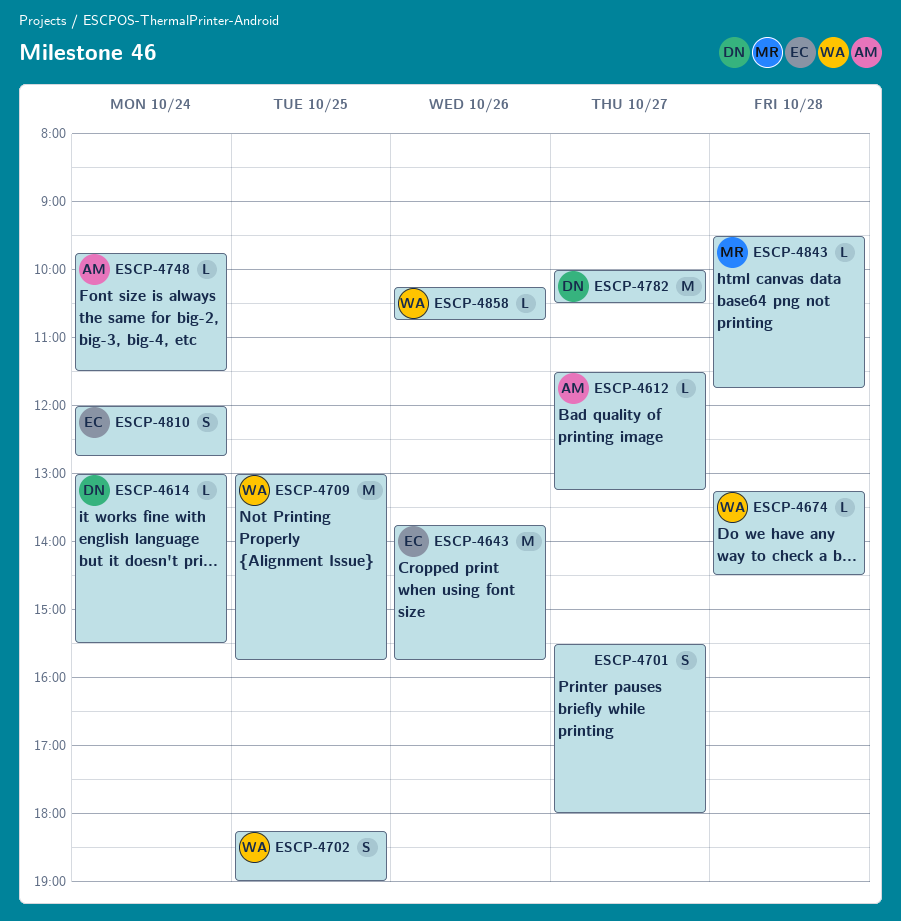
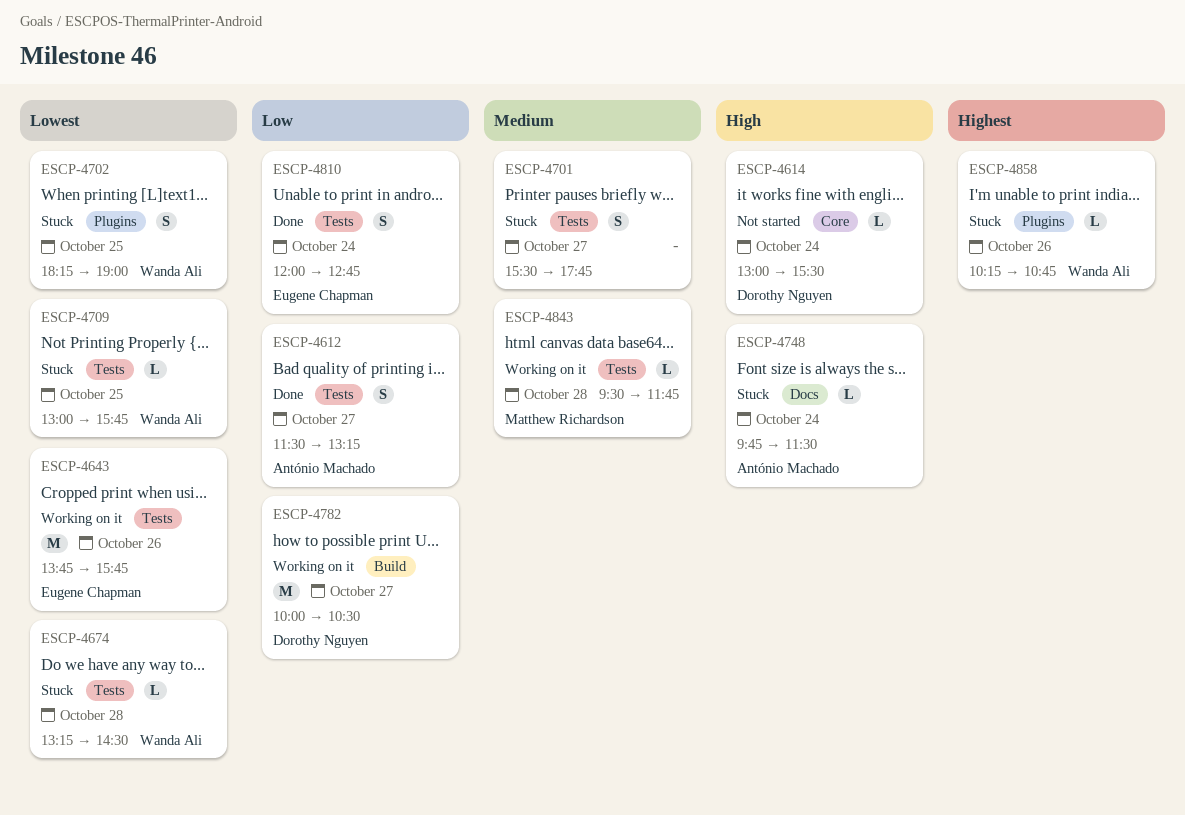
ESCP-4612, estimate: L -> S
ESCP-4701, ends: 18:00 -> 17:45
ESCP-4709, estimate: M -> L

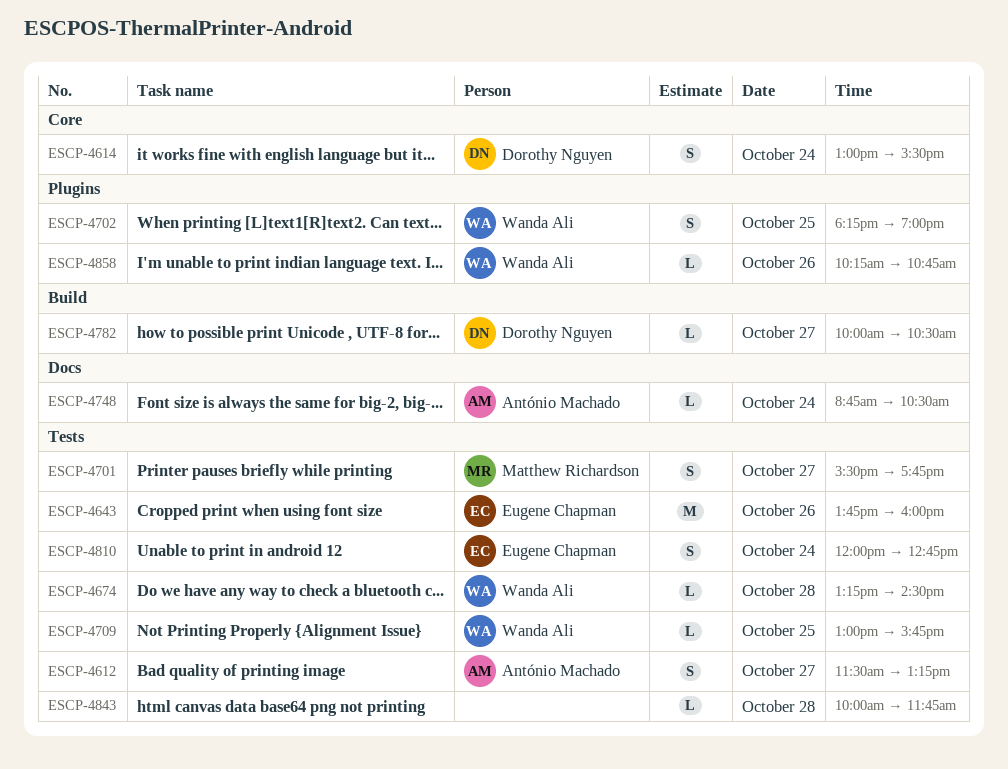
ESCP-4614, estimate: L -> S
ESCP-4643, ends: 15:45 -> 16:00
ESCP-4701, owner: none -> Matthew Richardson
ESCP-4748, begins: 09:45 -> 08:45
ESCP-4748, ends: 11:30 -> 10:30
ESCP-4782, estimate: M -> L
ESCP-4843, owner: Matthew Richardson -> none
ESCP-4843, begins: 09:30 -> 10:00

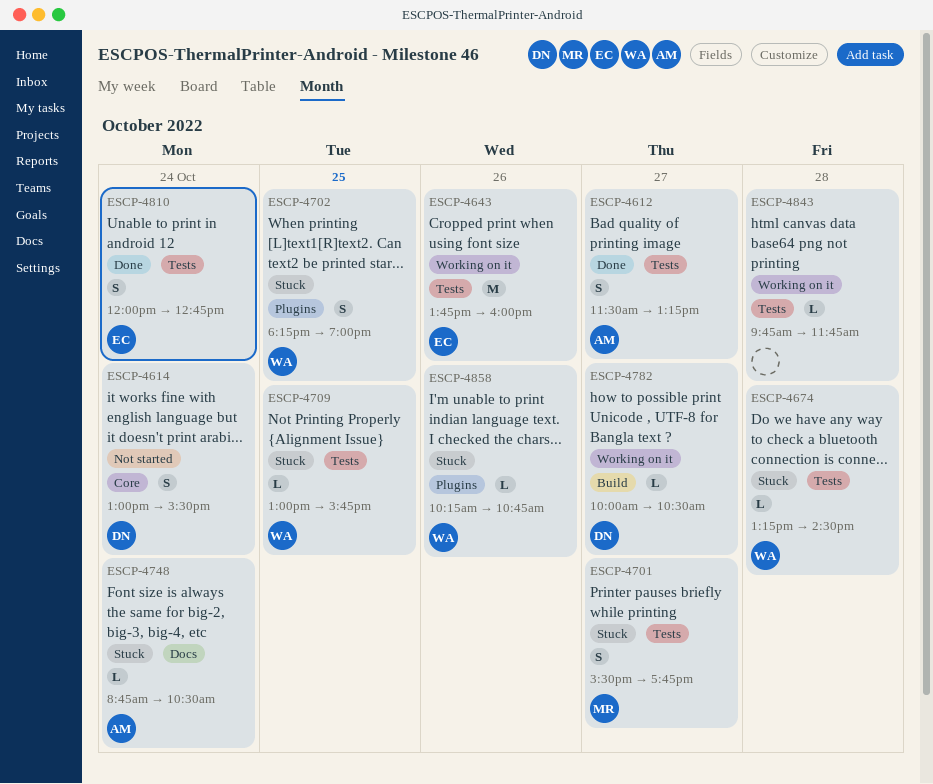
ESCP-4843, begins: 10:00 -> 09:45

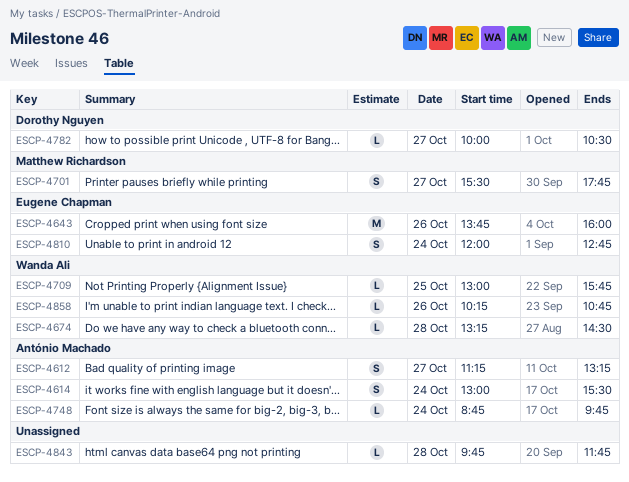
ESCP-4612, begins: 11:30 -> 11:15
ESCP-4614, owner: Dorothy Nguyen -> António Machado
ESCP-4702: present -> none
ESCP-4748, ends: 10:30 -> 09:45

